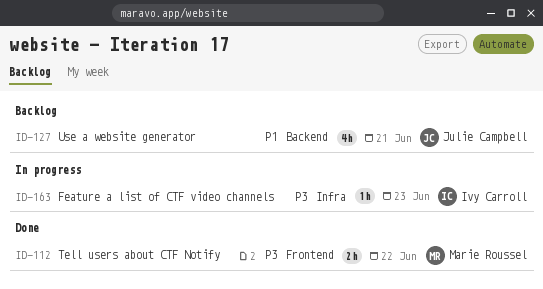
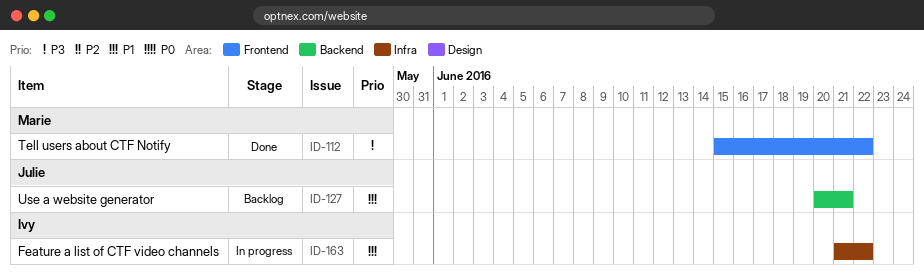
ID-163, priority: P3 -> P1
ID-163, due: Jun 23 -> Jun 22

